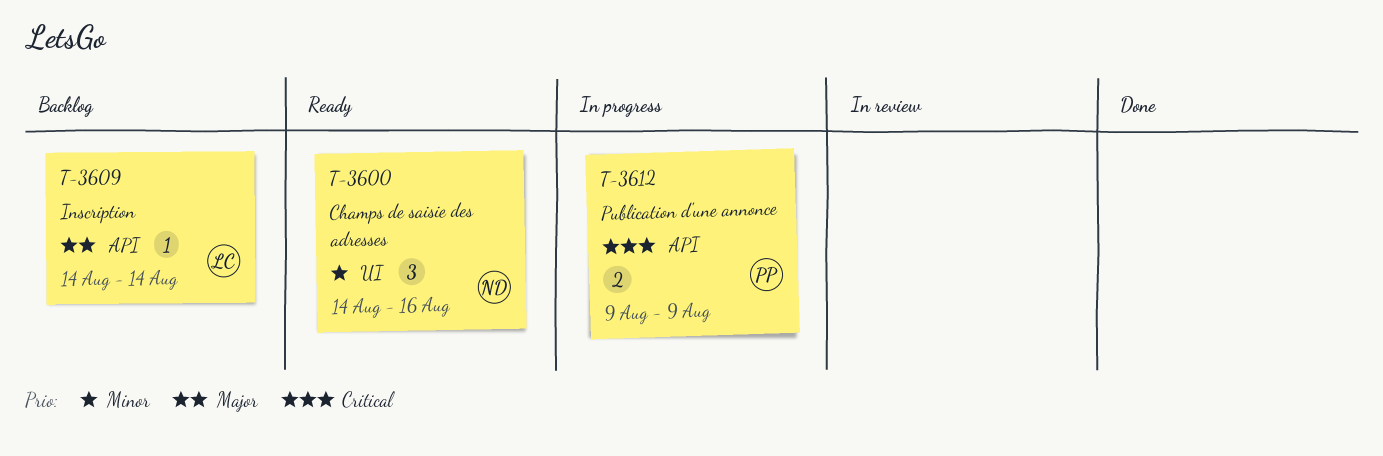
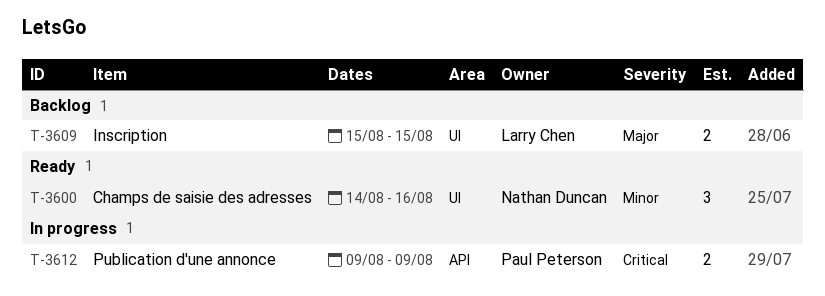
T-3609, label: API -> UI
T-3609, estimate: 1 -> 2
T-3609, start: Aug 14 -> Aug 15
T-3609, due: Aug 14 -> Aug 15

